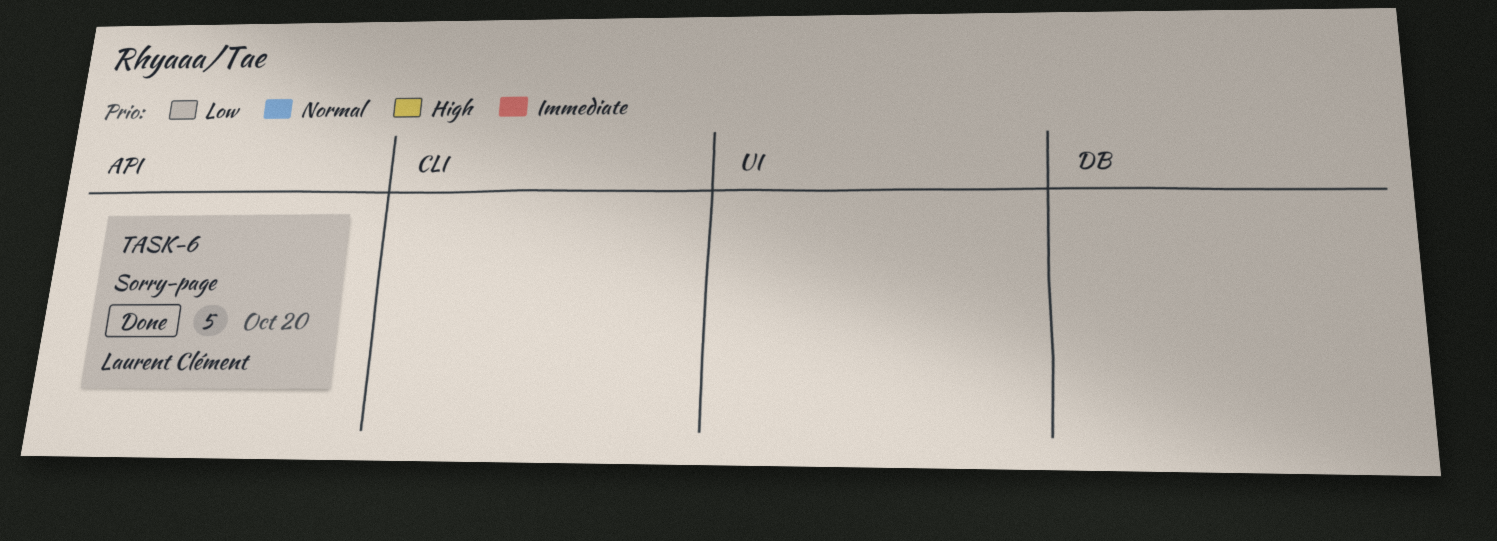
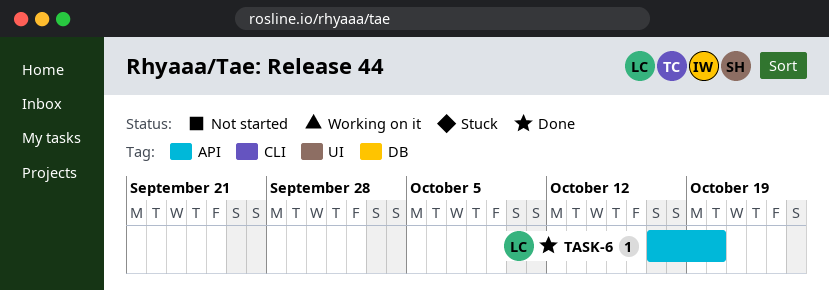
TASK-6, estimate: 5 -> 1

